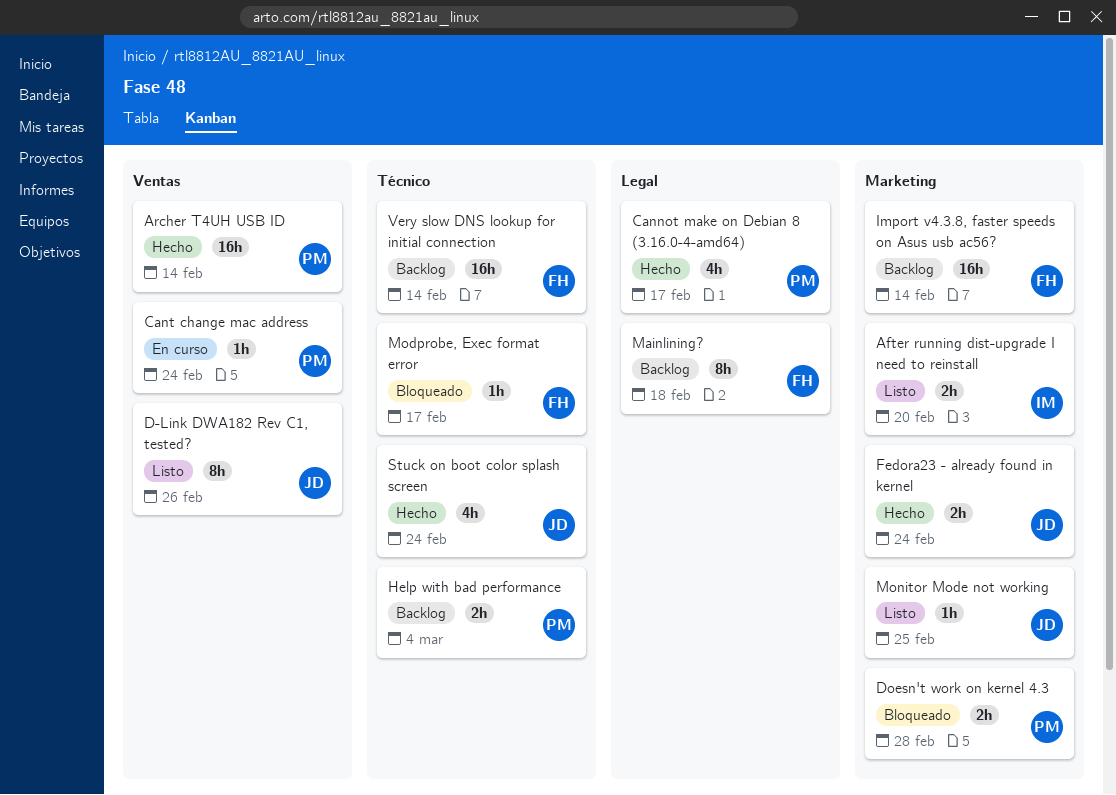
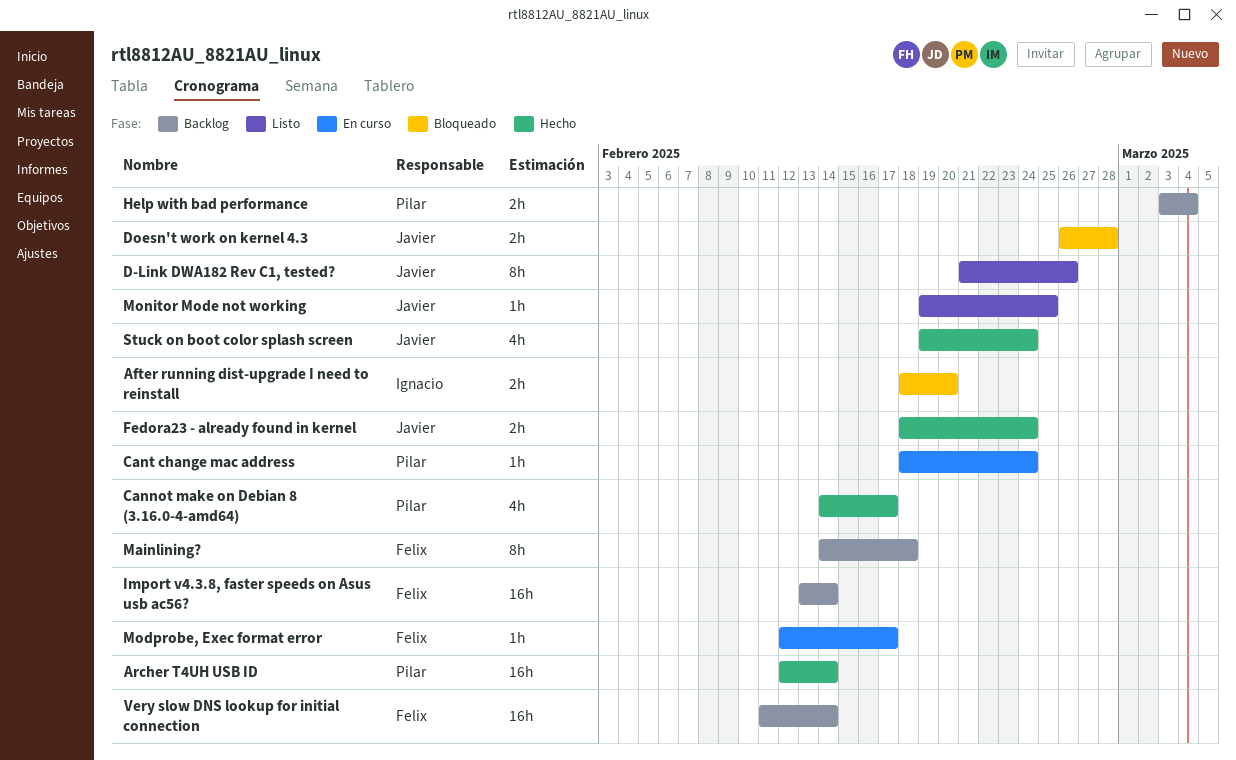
After running dist-upgrade I need to reinstall, status: Listo -> Bloqueado
Doesn't work on kernel 4.3, owner: Pilar -> Javier
Modprobe, Exec format error, status: Bloqueado -> En curso

